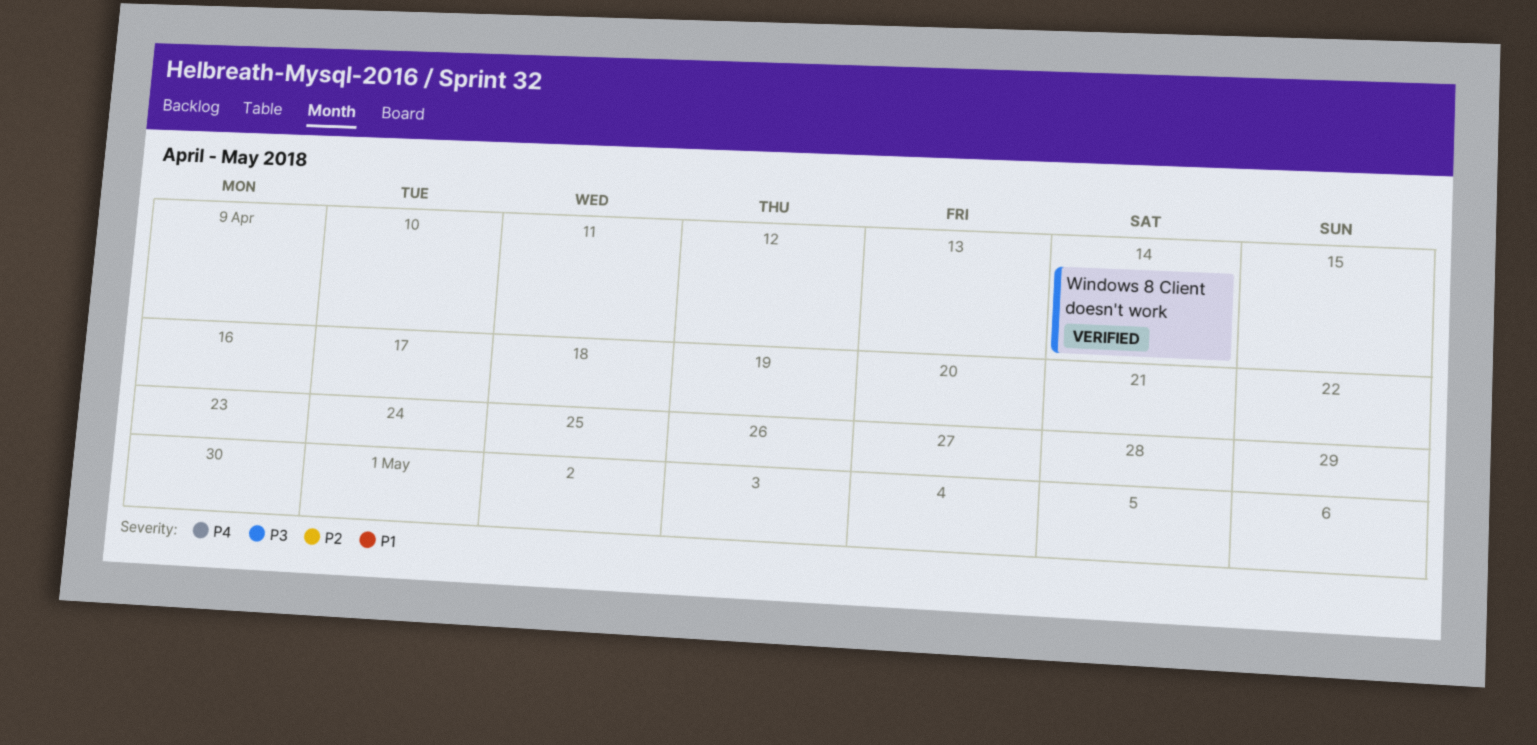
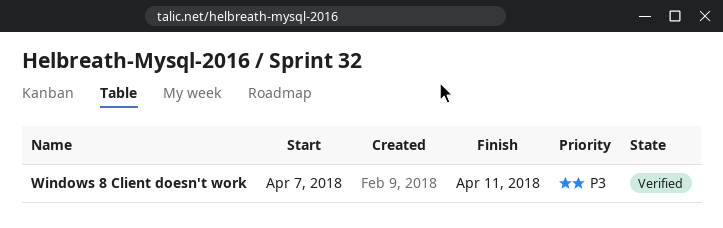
Windows 8 Client doesn't work, due: Apr 14 -> Apr 11

